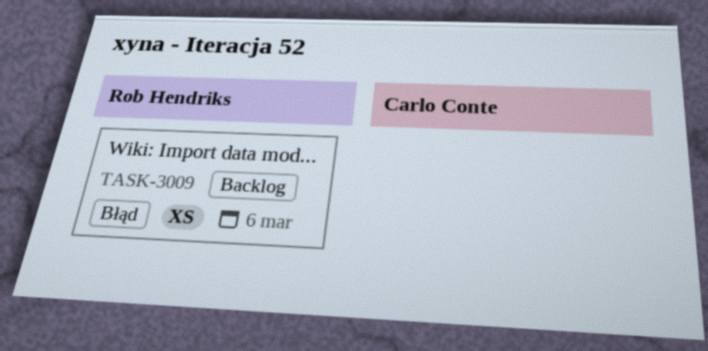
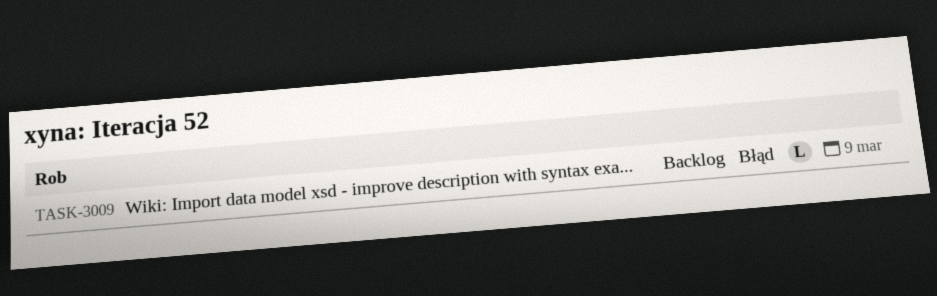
TASK-3009, estimate: XS -> L
TASK-3009, due: Mar 6 -> Mar 9

